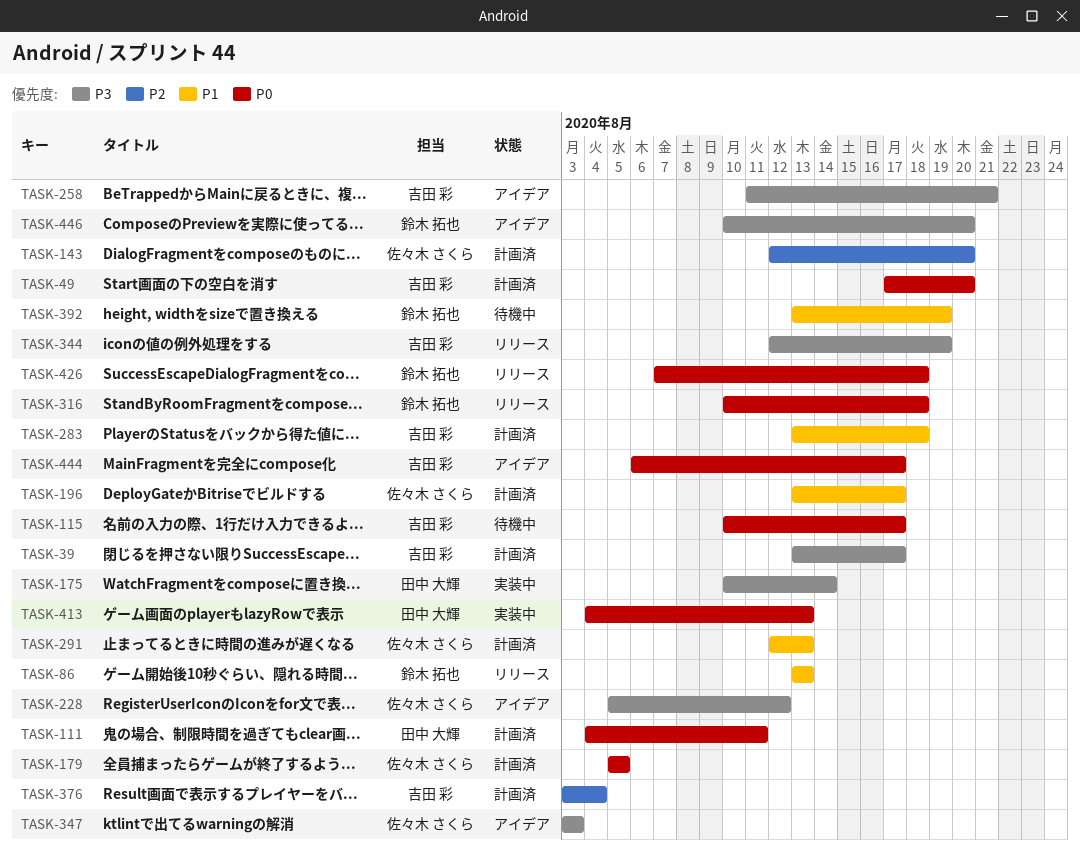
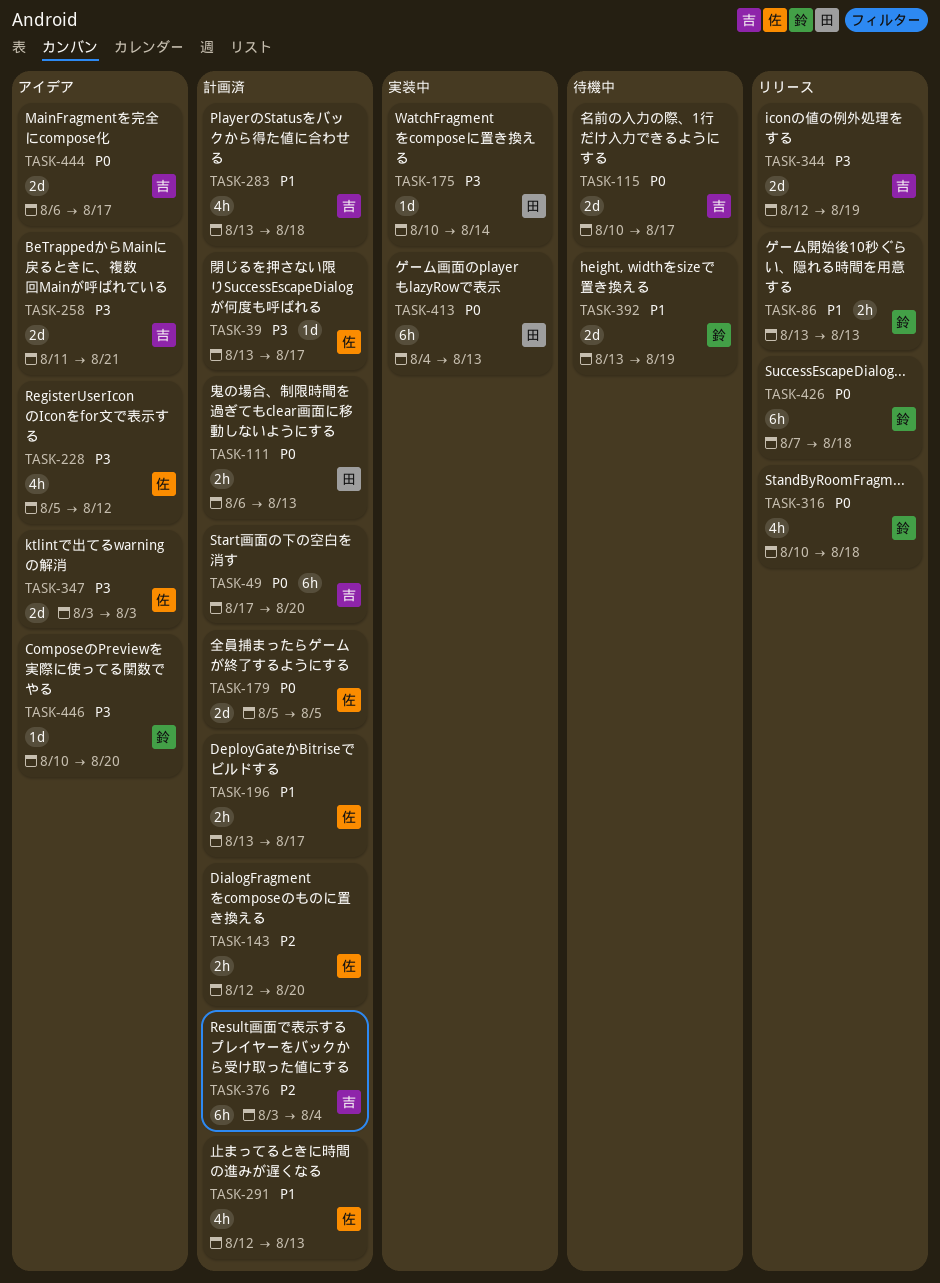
TASK-39, owner: 吉田 彩 -> 佐々木 さくら
TASK-111, start: Aug 4 -> Aug 6
TASK-111, due: Aug 11 -> Aug 13

